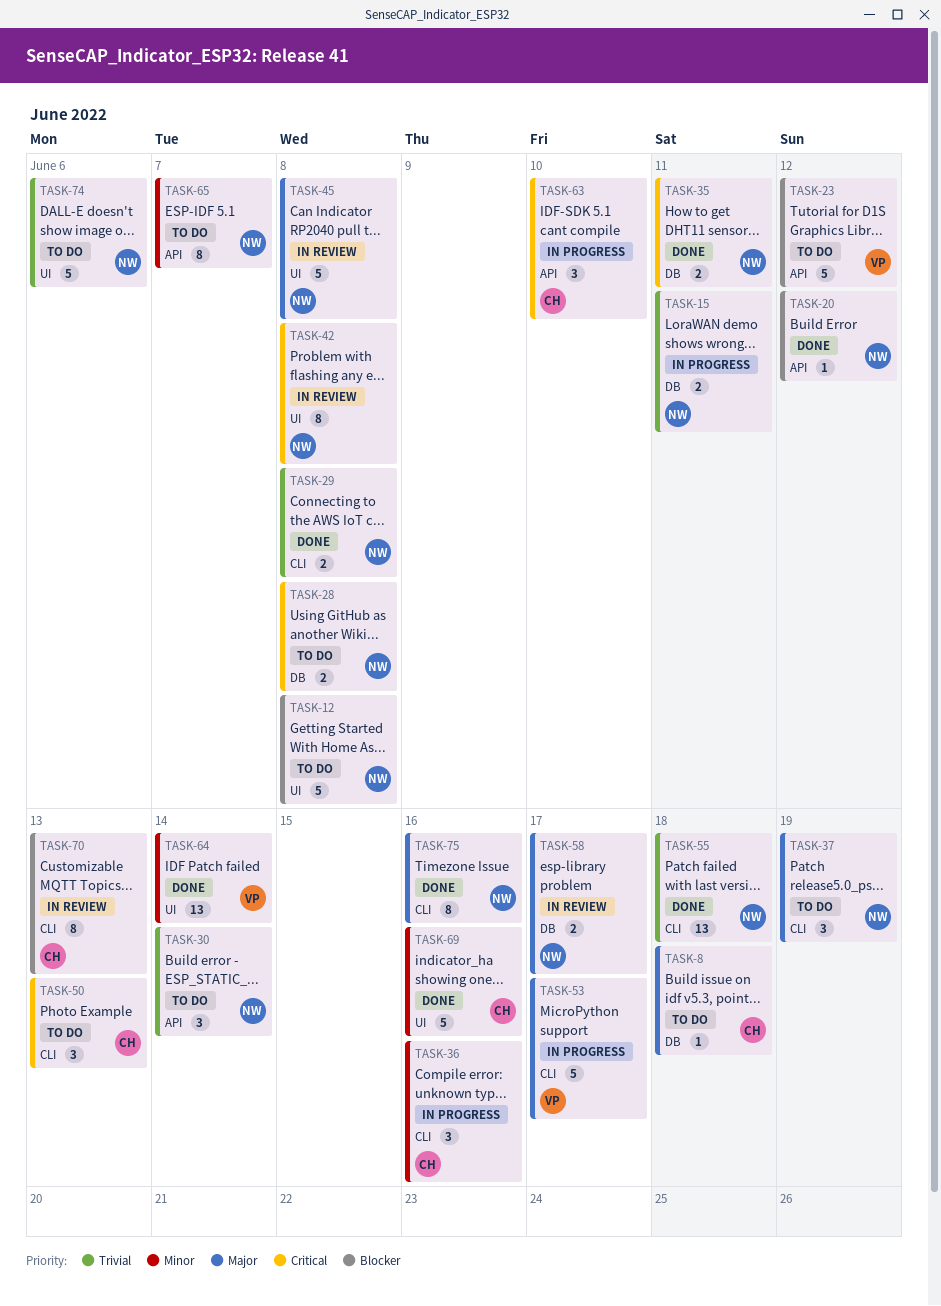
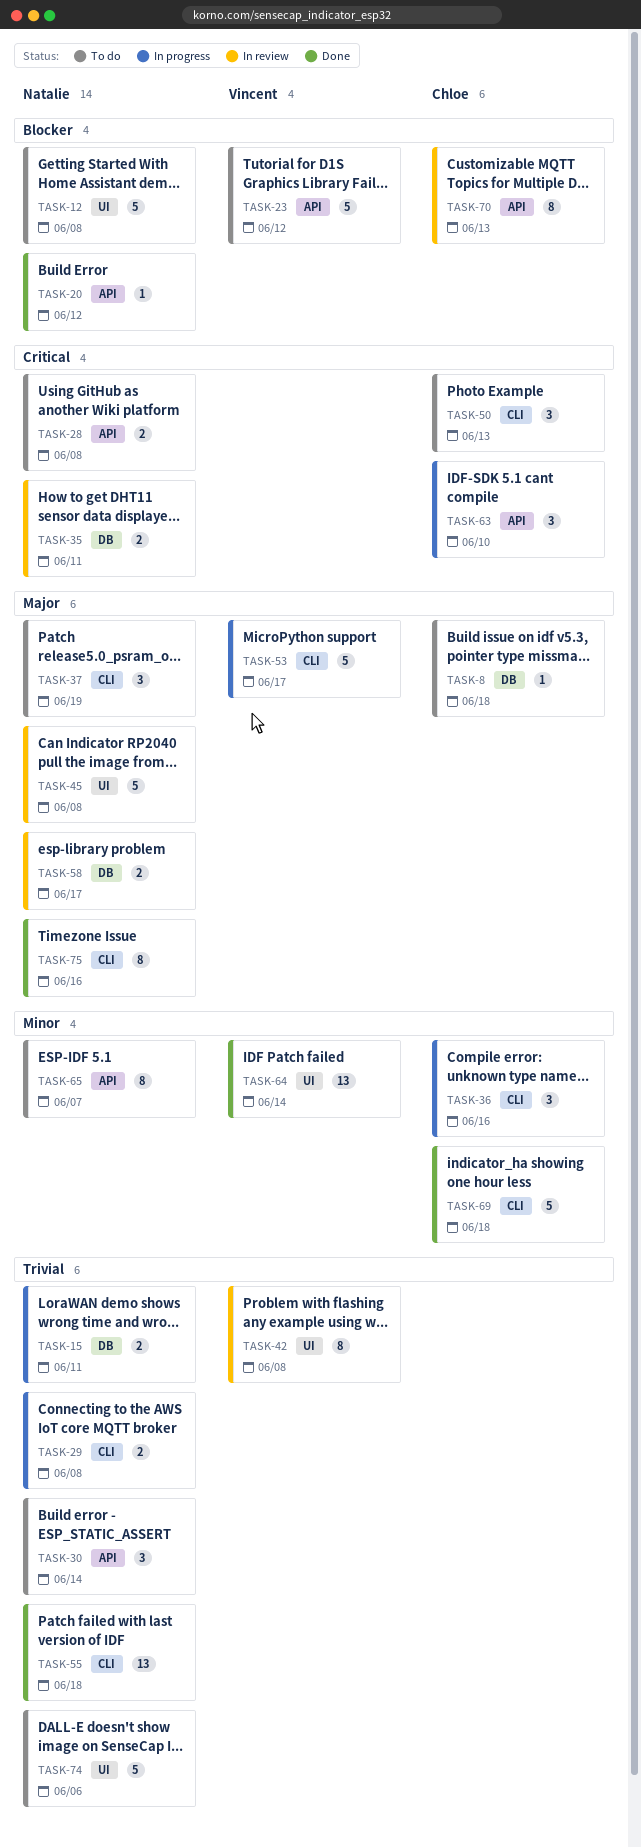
TASK-28, label: DB -> API
TASK-29, status: Done -> In progress
TASK-35, status: Done -> In review
TASK-42, owner: Natalie -> Vincent
TASK-42, priority: Critical -> Trivial
TASK-69, label: UI -> CLI
TASK-69, due: Jun 16 -> Jun 18
TASK-70, label: CLI -> API

